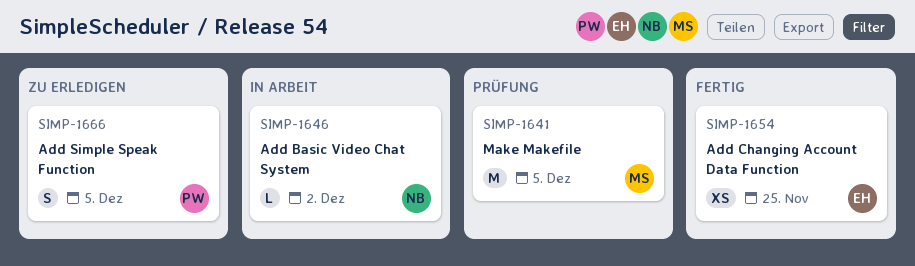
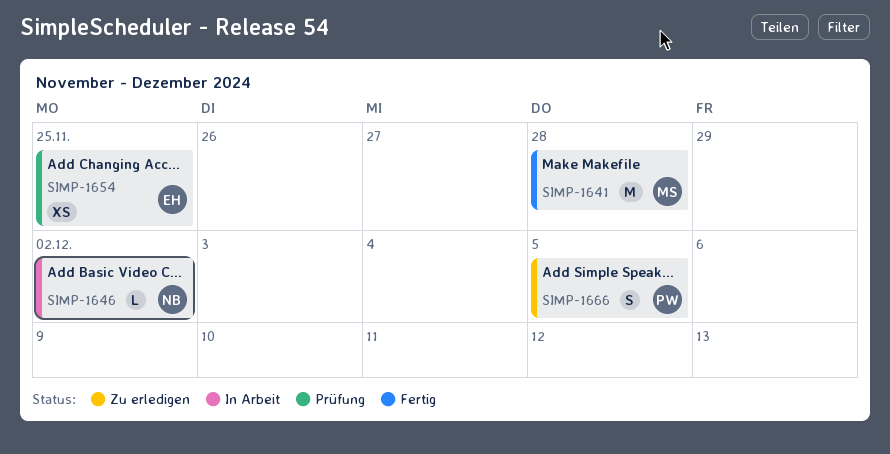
SIMP-1641, status: Prüfung -> Fertig
SIMP-1641, due: Dec 5 -> Nov 28
SIMP-1654, status: Fertig -> Prüfung

